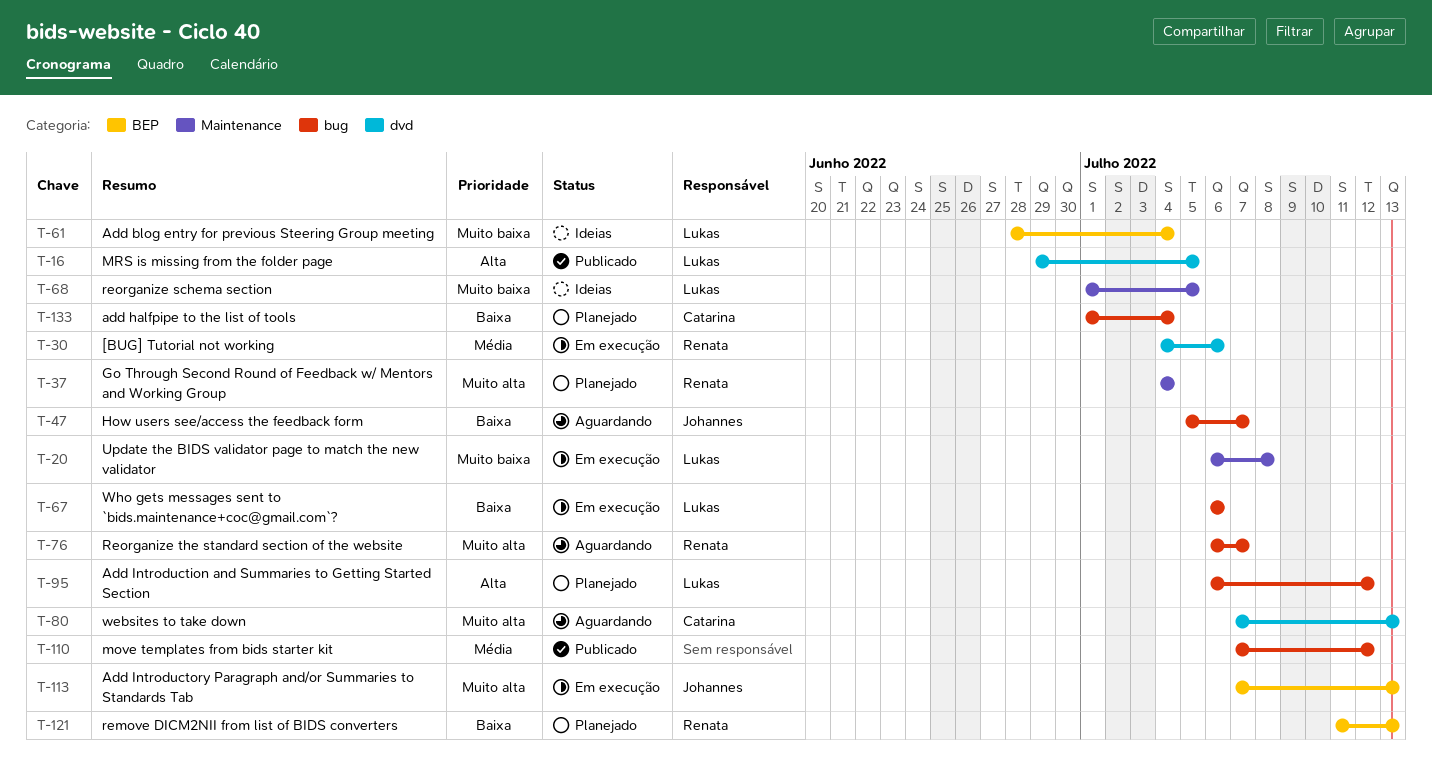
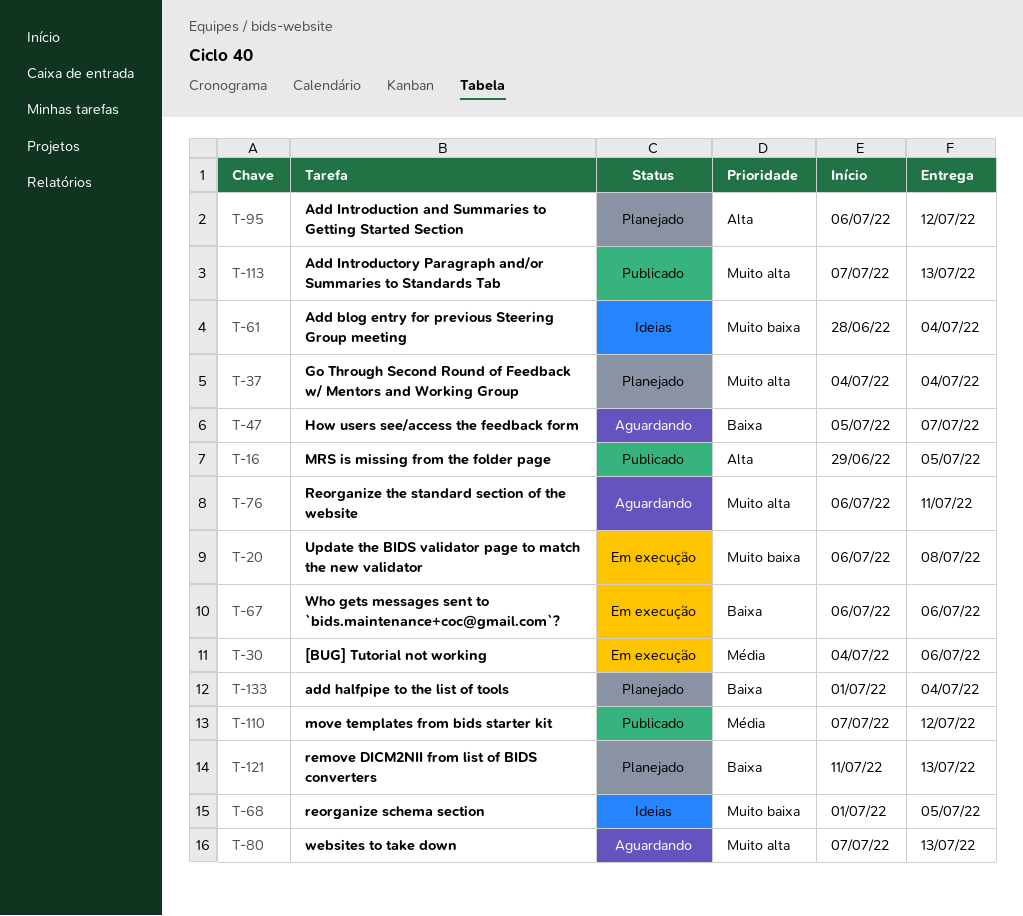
T-76, due: Jul 7 -> Jul 11
T-113, status: Em execução -> Publicado

